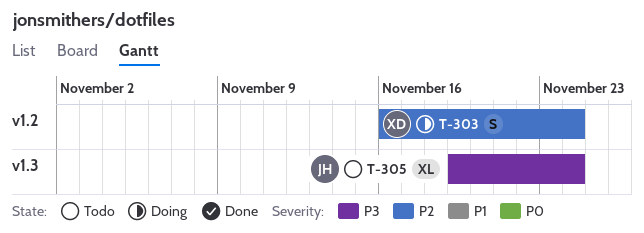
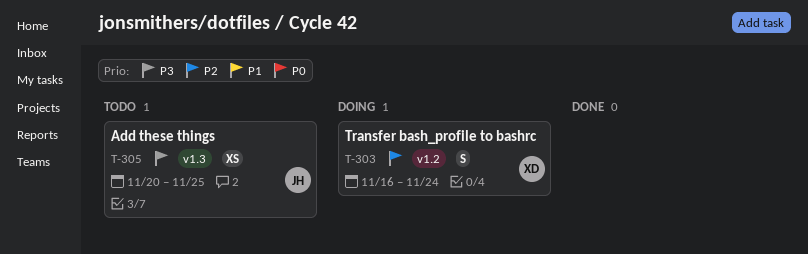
T-305, estimate: XL -> XS
T-305, start: Nov 19 -> Nov 20
T-305, due: Nov 24 -> Nov 25

